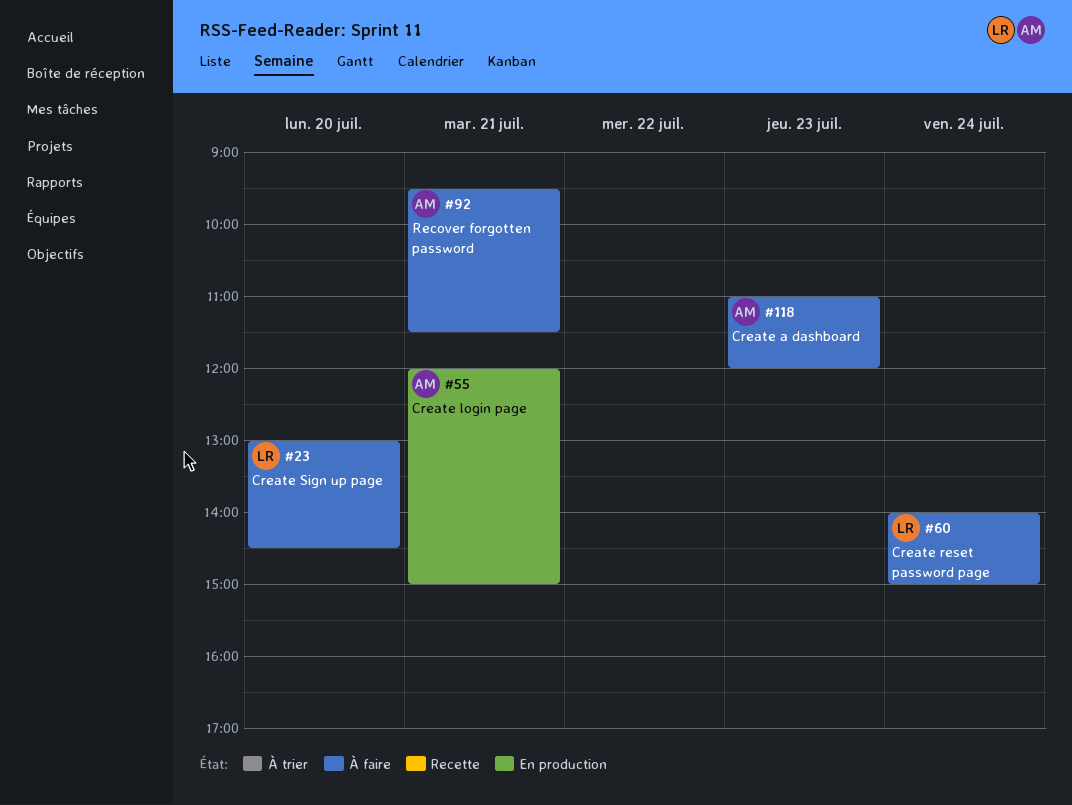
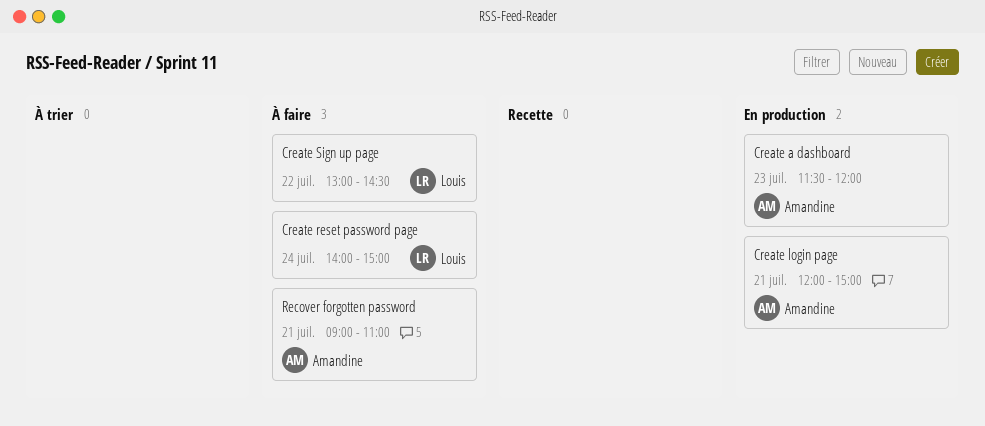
Create a dashboard, status: À faire -> En production
Create a dashboard, begins: 11:00 -> 11:30
Create Sign up page, day: Jul 20 -> Jul 22
Recover forgotten password, begins: 09:30 -> 09:00
Recover forgotten password, ends: 11:30 -> 11:00

